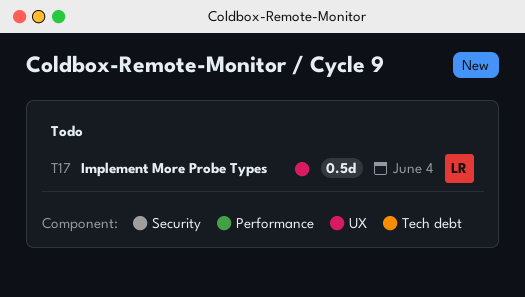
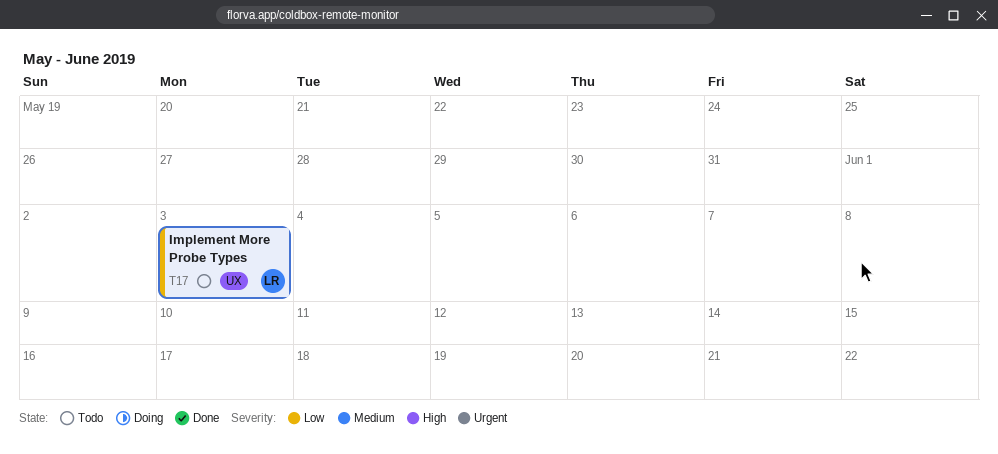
T17, due: Jun 4 -> Jun 3

